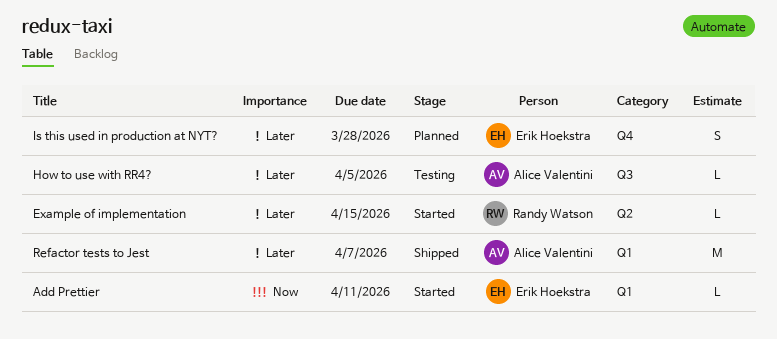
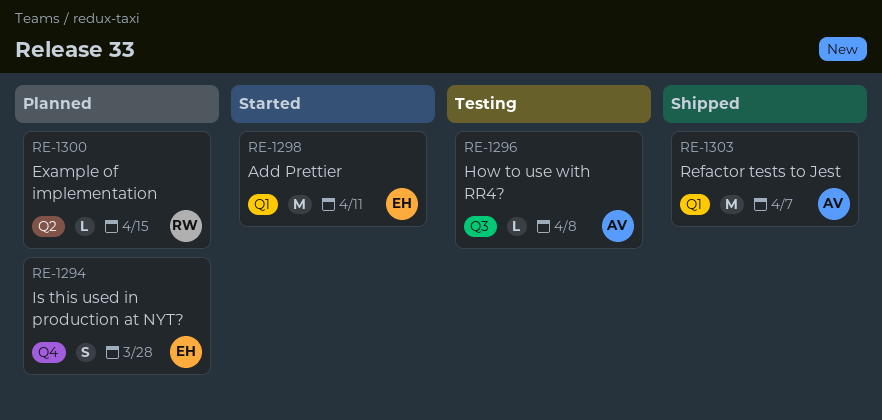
Add Prettier, estimate: L -> M
Example of implementation, status: Started -> Planned
How to use with RR4?, due: Apr 5 -> Apr 8

